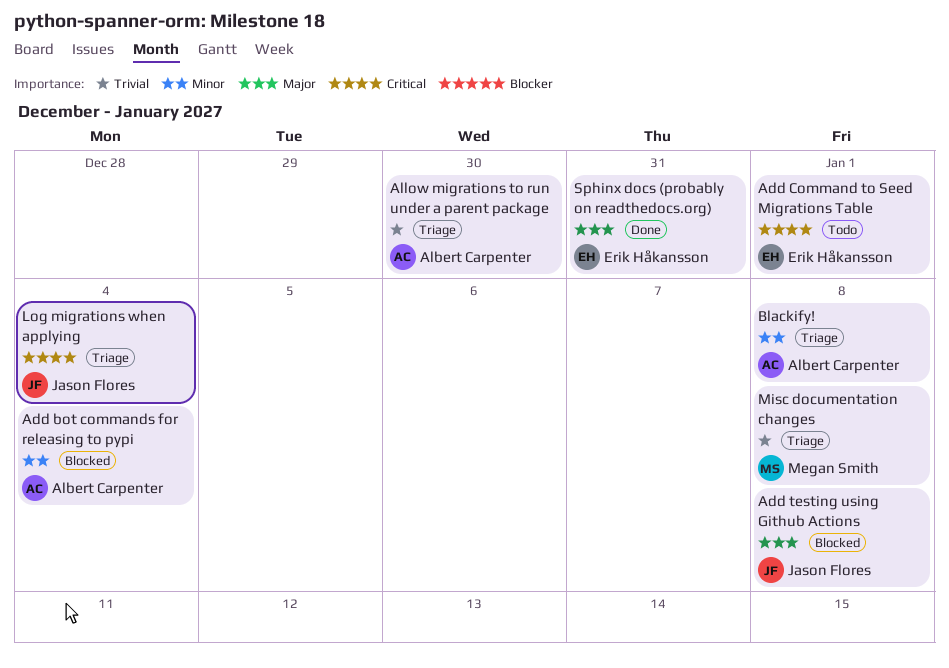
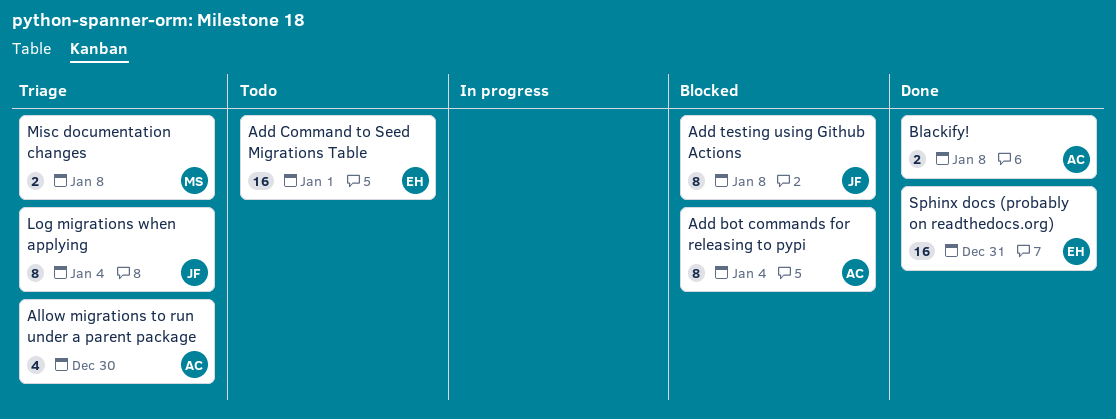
Blackify!, status: Triage -> Done

